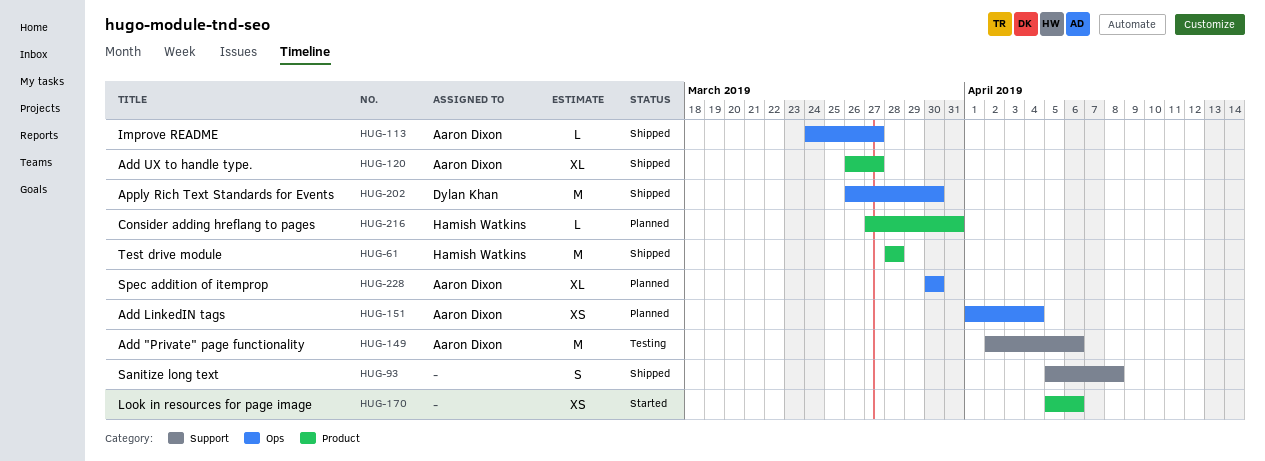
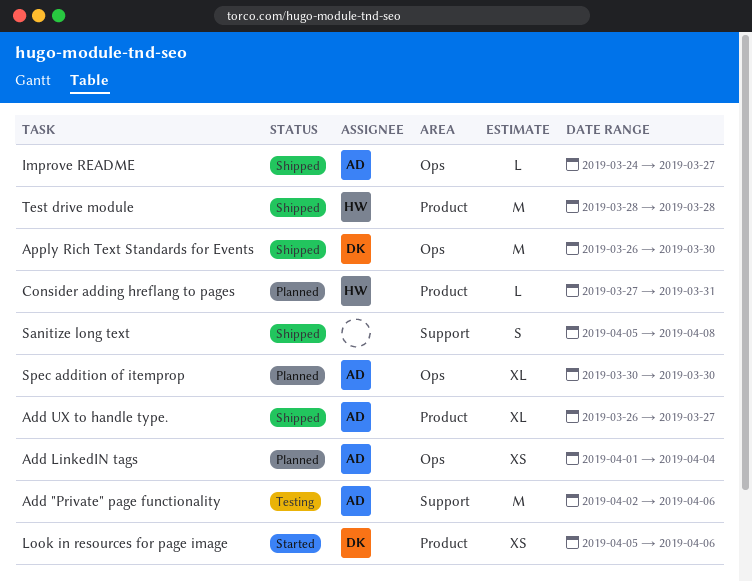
Look in resources for page image, owner: none -> Dylan Khan

